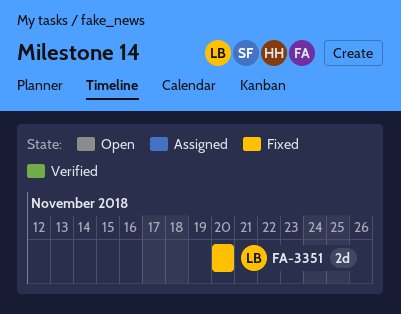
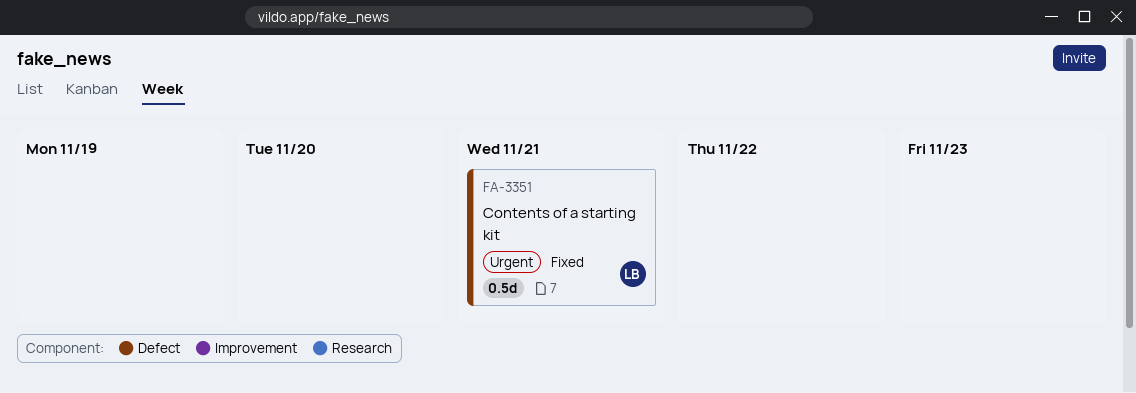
FA-3351, estimate: 2d -> 0.5d
FA-3351, due: Nov 20 -> Nov 21

